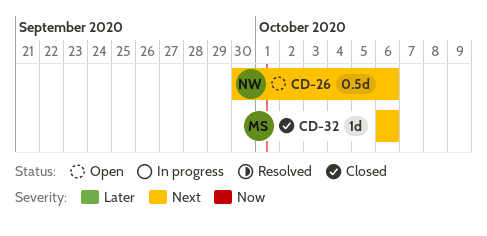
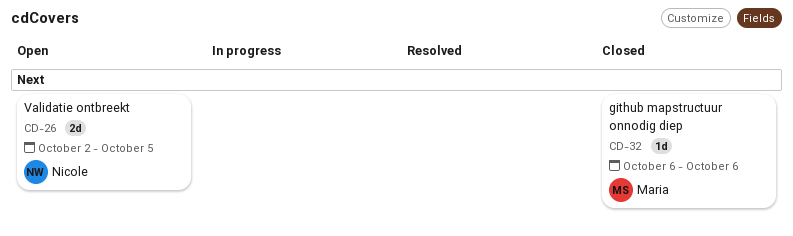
CD-26, estimate: 0.5d -> 2d
CD-26, start: Sep 30 -> Oct 2
CD-26, due: Oct 6 -> Oct 5

